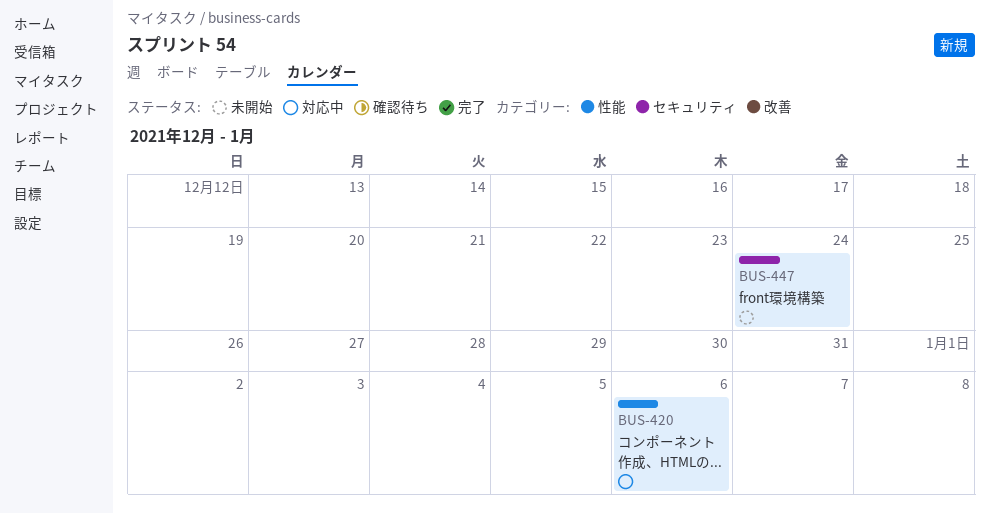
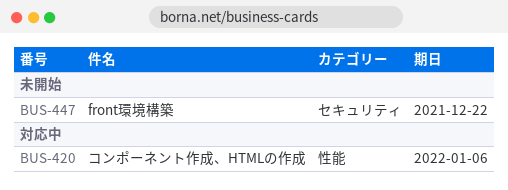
BUS-447, due: Dec 24 -> Dec 22

